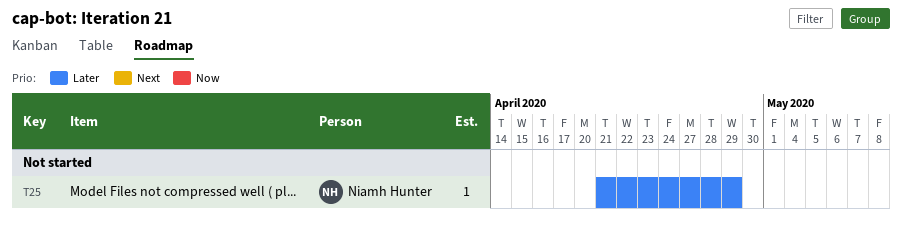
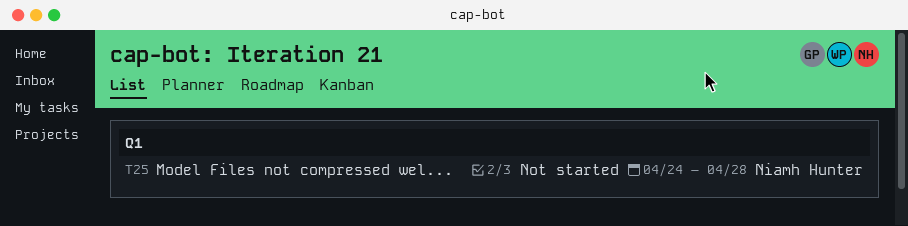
T25, start: Apr 21 -> Apr 24
T25, due: Apr 29 -> Apr 28

